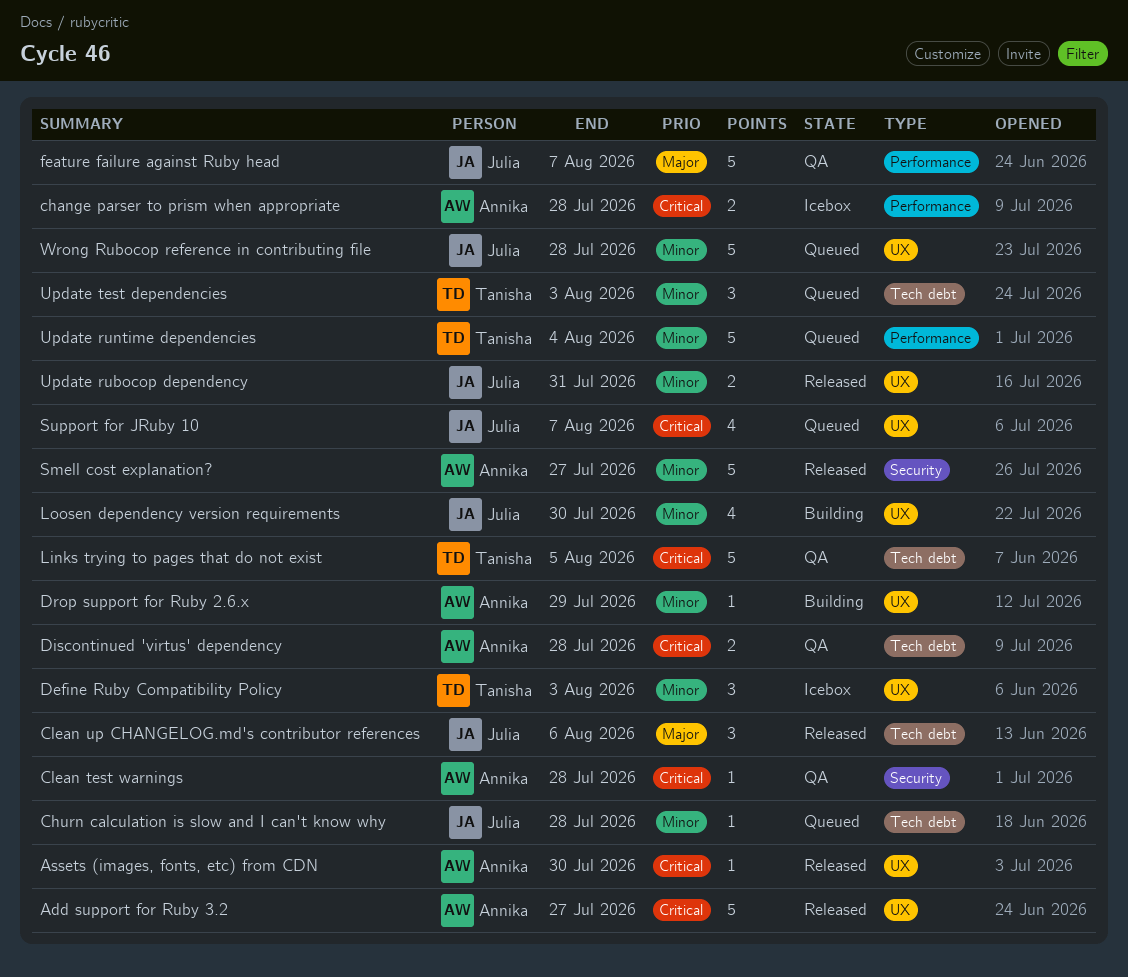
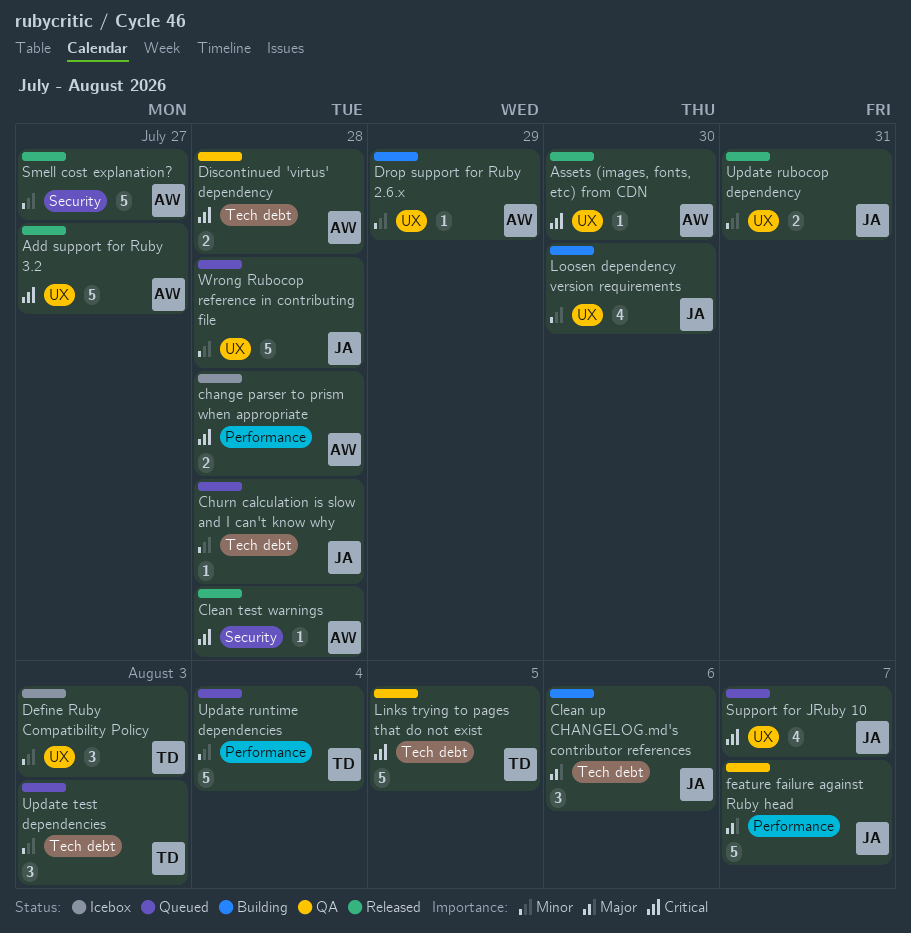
Clean test warnings, status: QA -> Released
Clean up CHANGELOG.md's contributor references, status: Released -> Building

